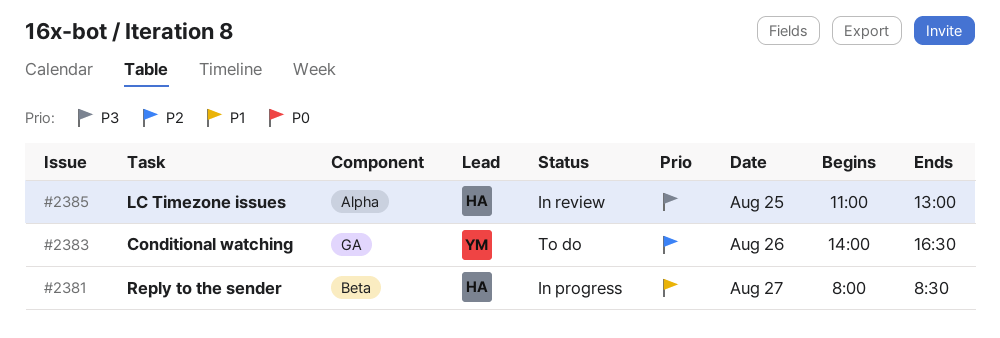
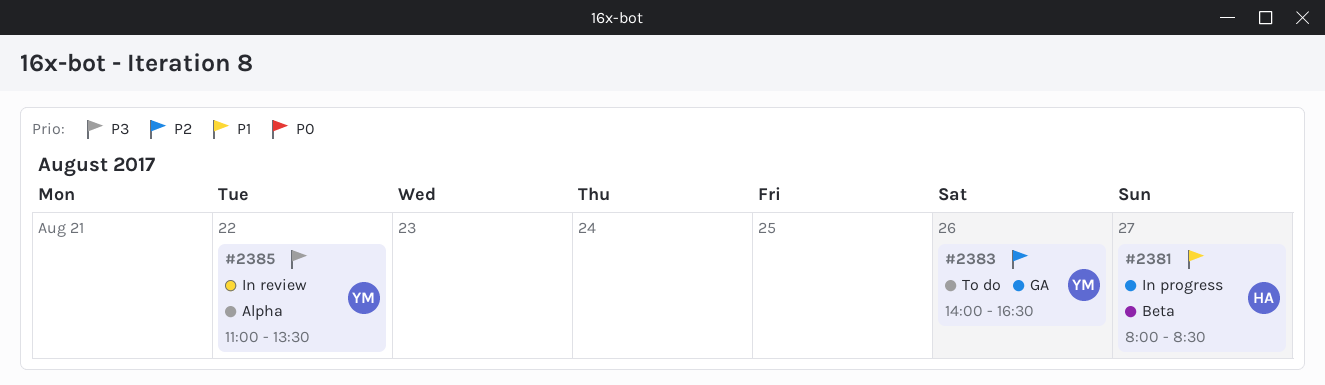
#2385, owner: HA -> YM
#2385, day: Aug 25 -> Aug 22
#2385, ends: 13:00 -> 13:30

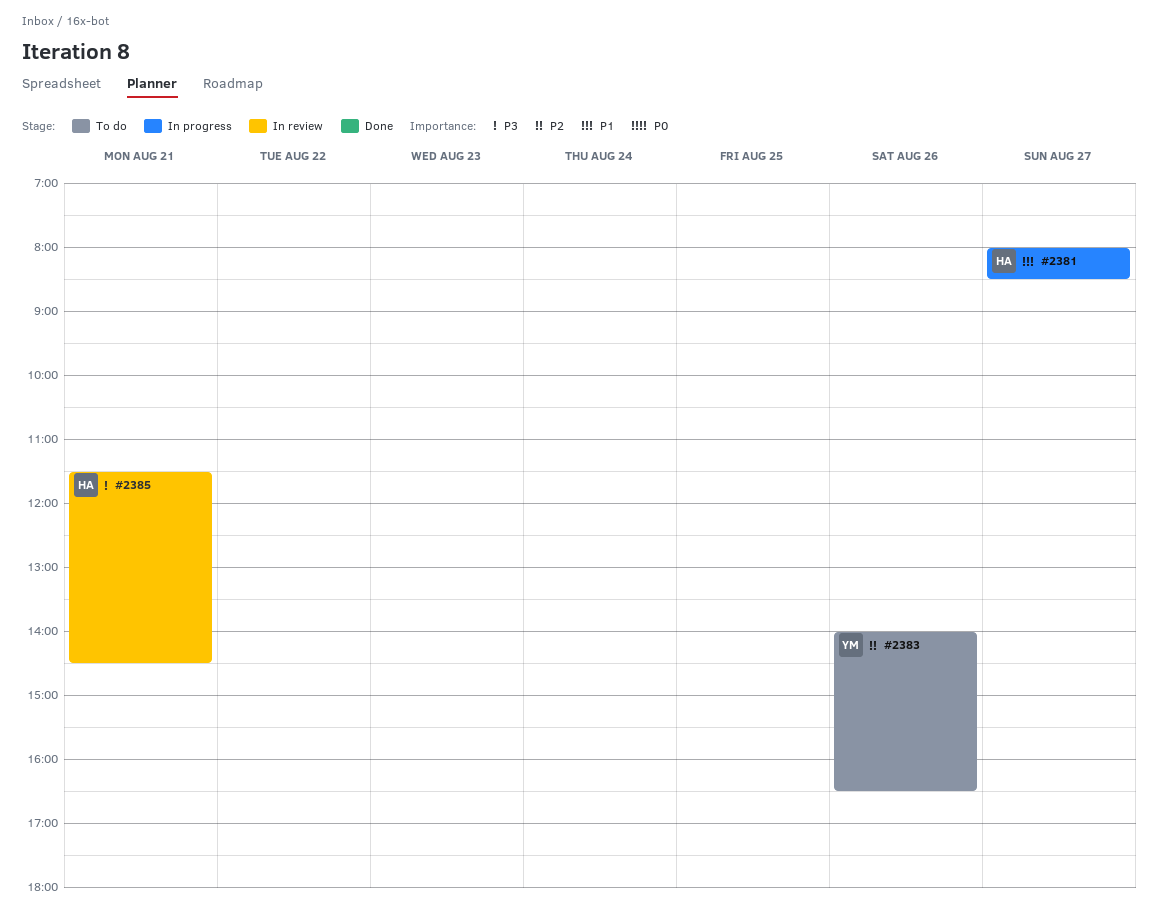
#2385, owner: YM -> HA
#2385, day: Aug 22 -> Aug 21
#2385, begins: 11:00 -> 11:30
#2385, ends: 13:30 -> 14:30

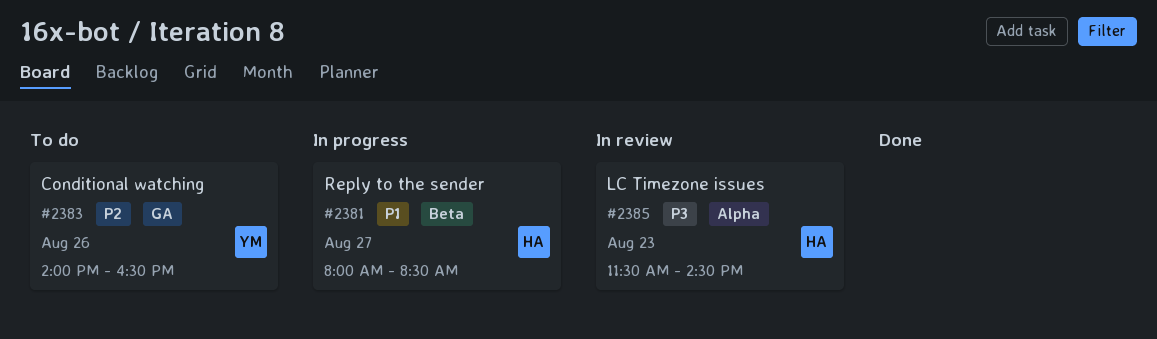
#2385, day: Aug 21 -> Aug 23

